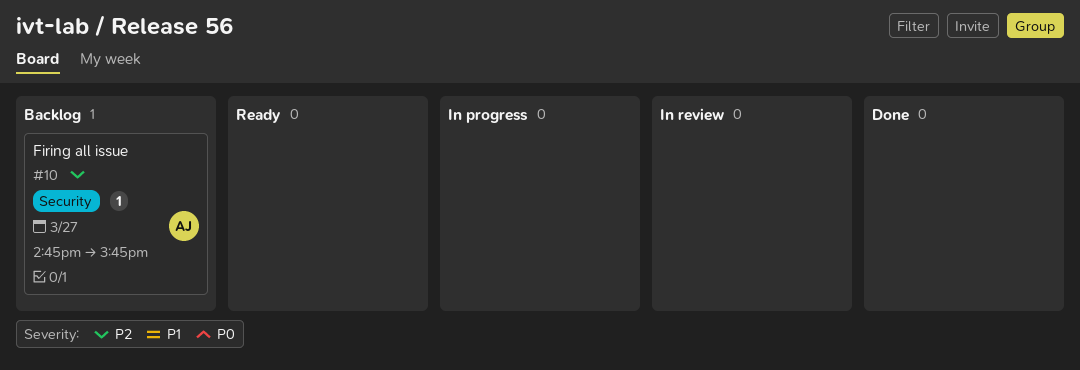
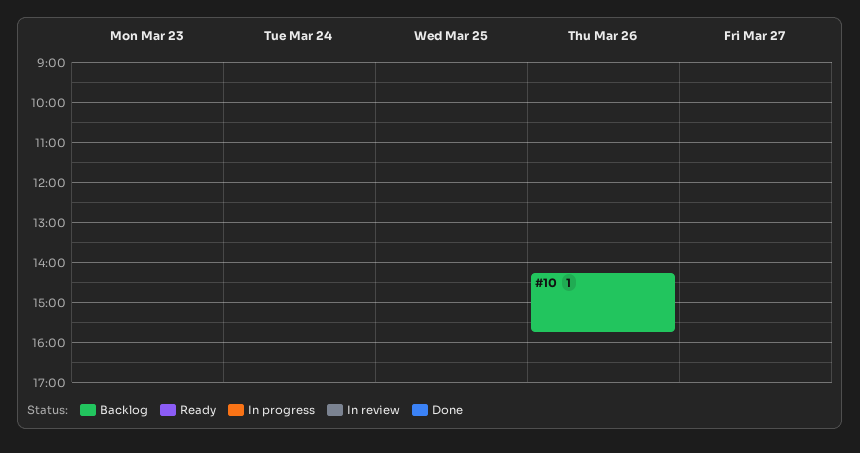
#10, day: Mar 27 -> Mar 26
#10, begins: 14:45 -> 14:15

